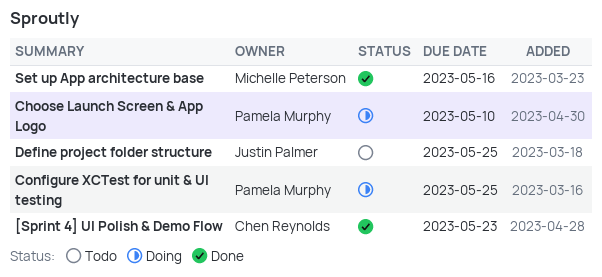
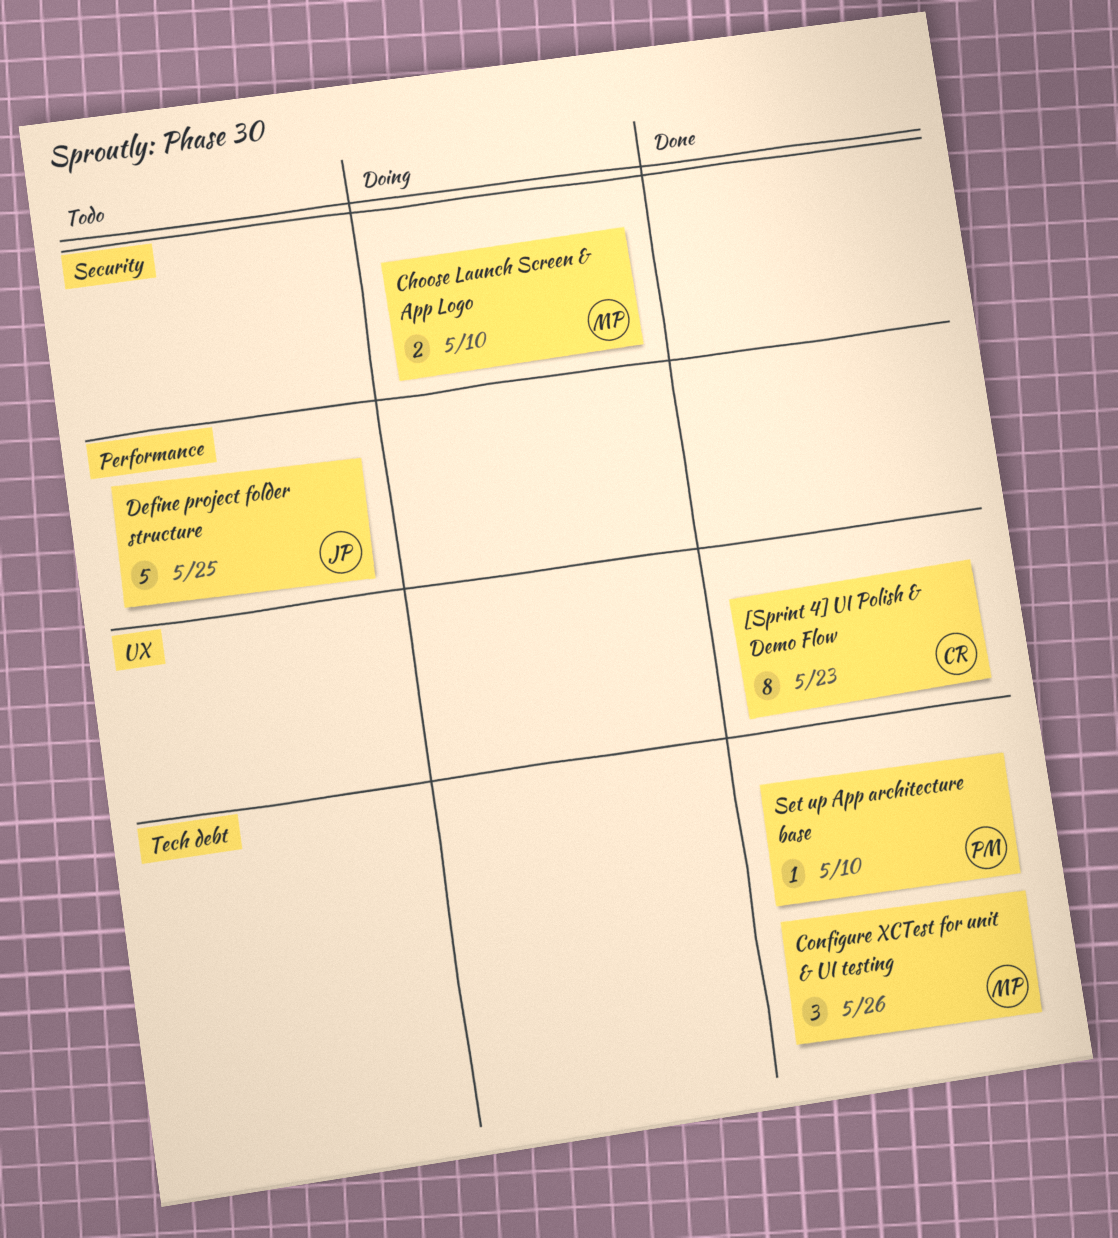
Choose Launch Screen & App Logo, owner: Pamela Murphy -> Michelle Peterson
Configure XCTest for unit & UI testing, status: Doing -> Done
Configure XCTest for unit & UI testing, owner: Pamela Murphy -> Michelle Peterson
Configure XCTest for unit & UI testing, due: May 25 -> May 26
Set up App architecture base, owner: Michelle Peterson -> Pamela Murphy
Set up App architecture base, due: May 16 -> May 10

